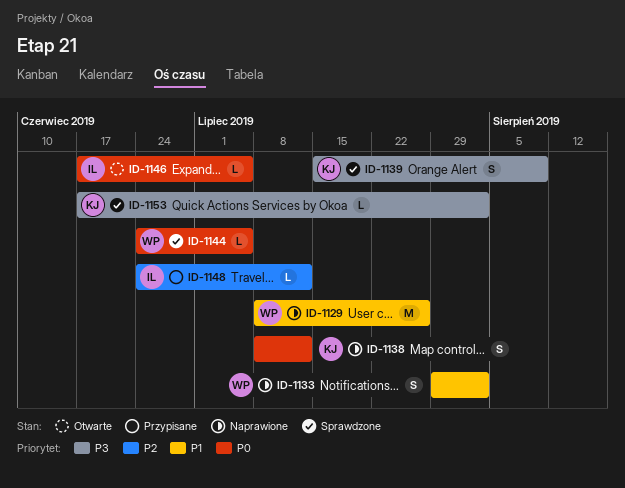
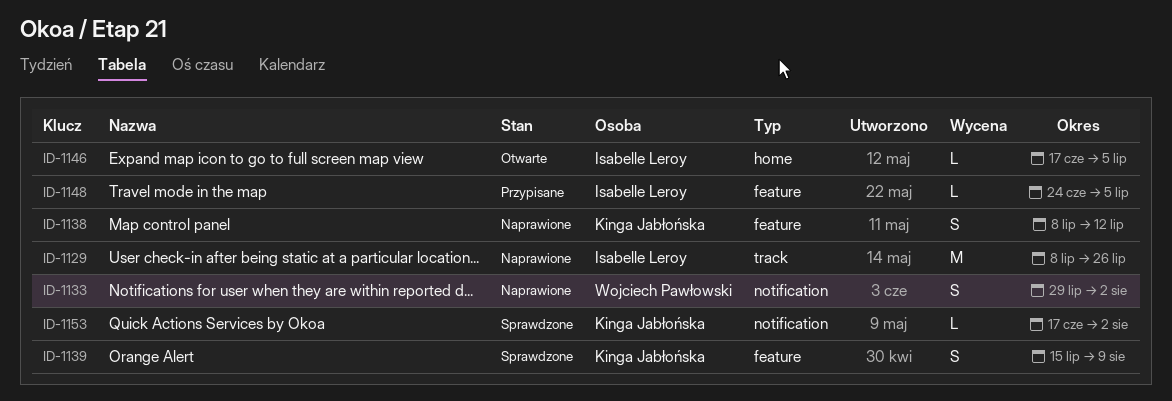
ID-1129, owner: Wojciech Pawłowski -> Isabelle Leroy
ID-1144: present -> none
ID-1148, due: Jul 12 -> Jul 5

